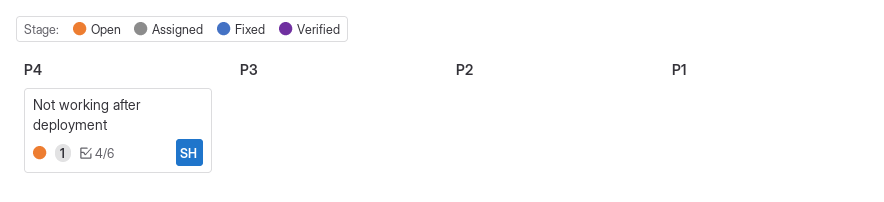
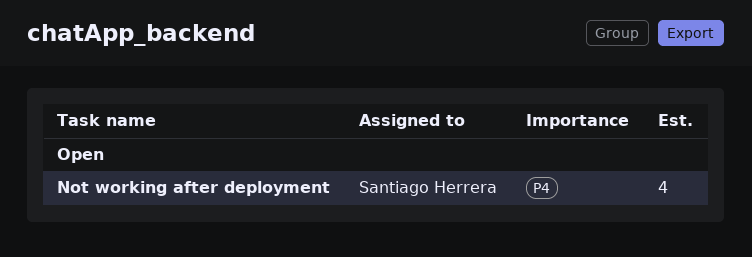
Not working after deployment, estimate: 1 -> 4

